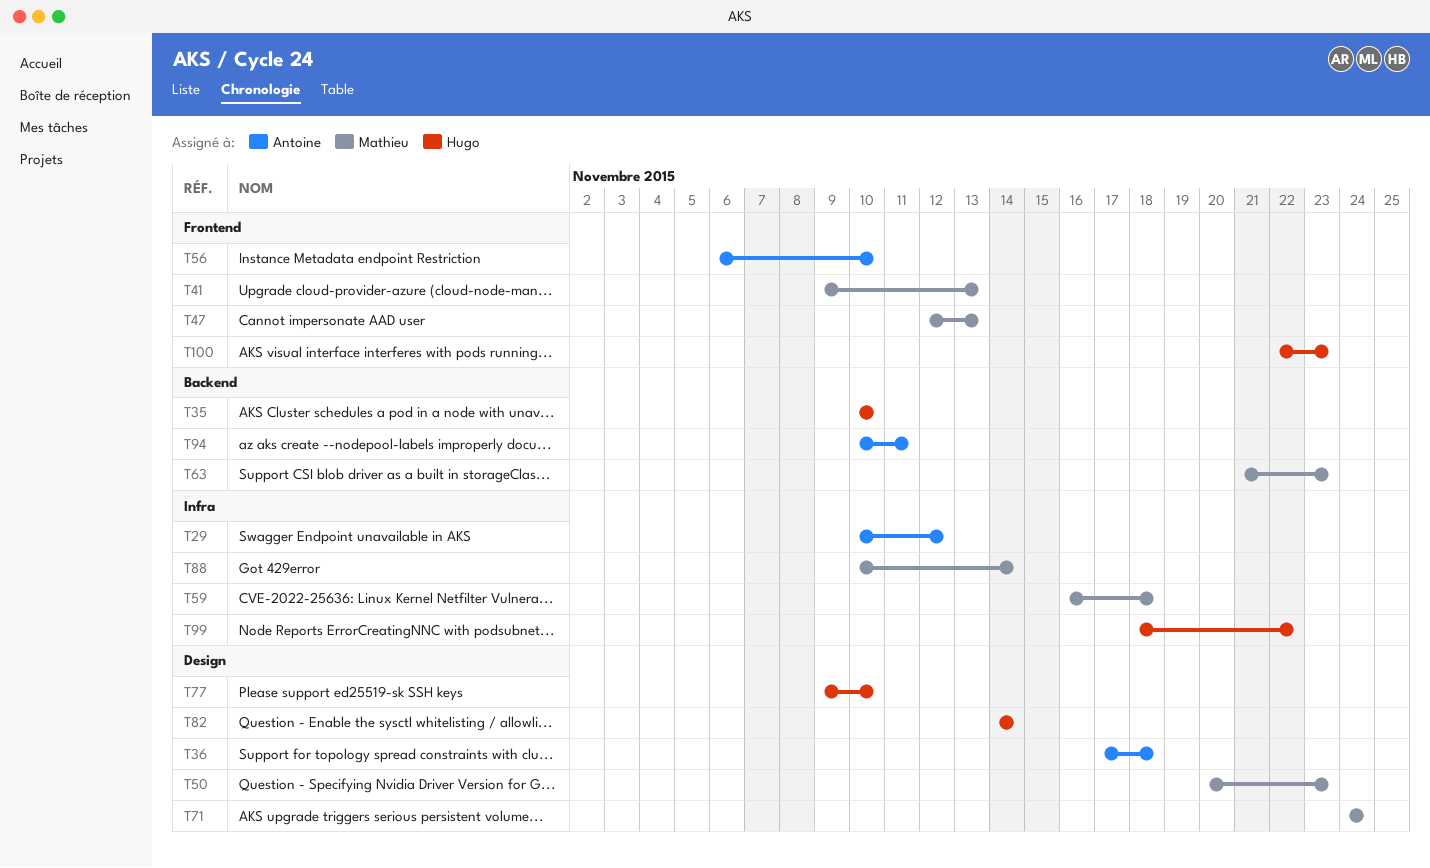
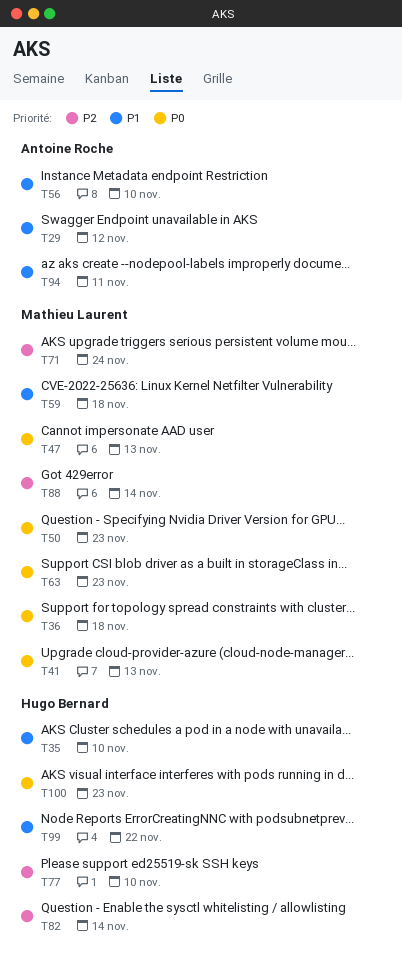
T36, owner: Antoine Roche -> Mathieu Laurent

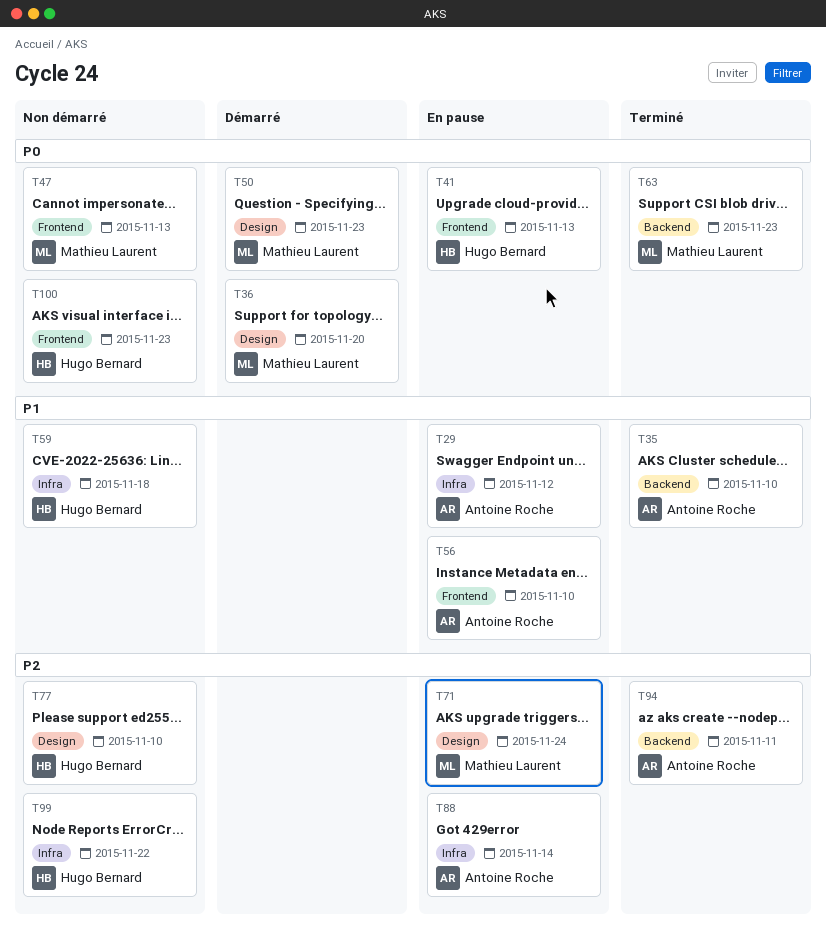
T35, owner: Hugo Bernard -> Antoine Roche
T36, due: Nov 18 -> Nov 20
T41, owner: Mathieu Laurent -> Hugo Bernard
T59, owner: Mathieu Laurent -> Hugo Bernard
T82: present -> none
T88, owner: Mathieu Laurent -> Antoine Roche
T94, priority: P1 -> P2
T99, priority: P1 -> P2

